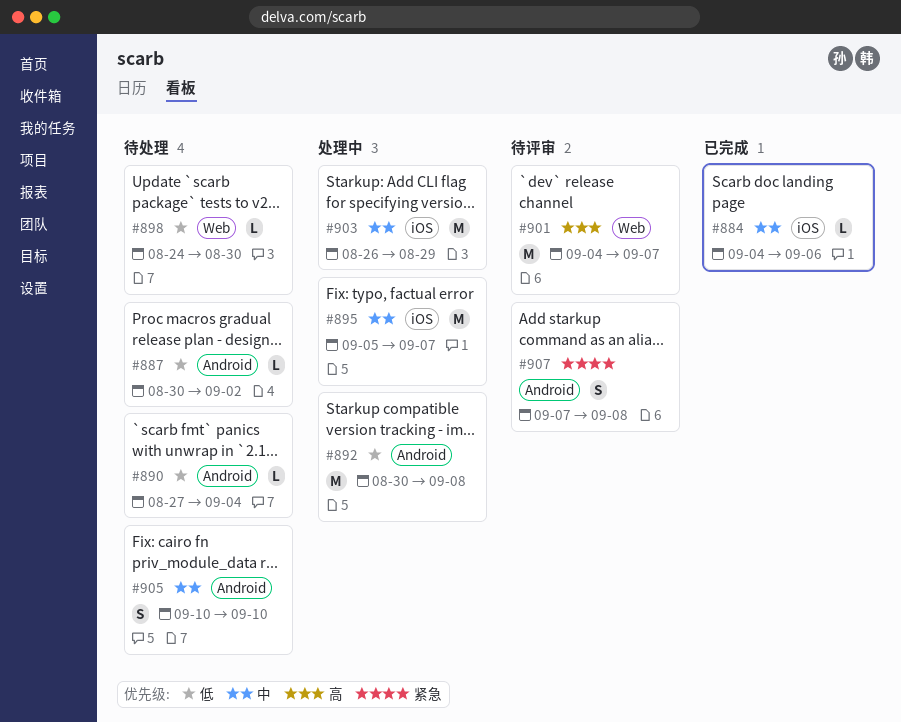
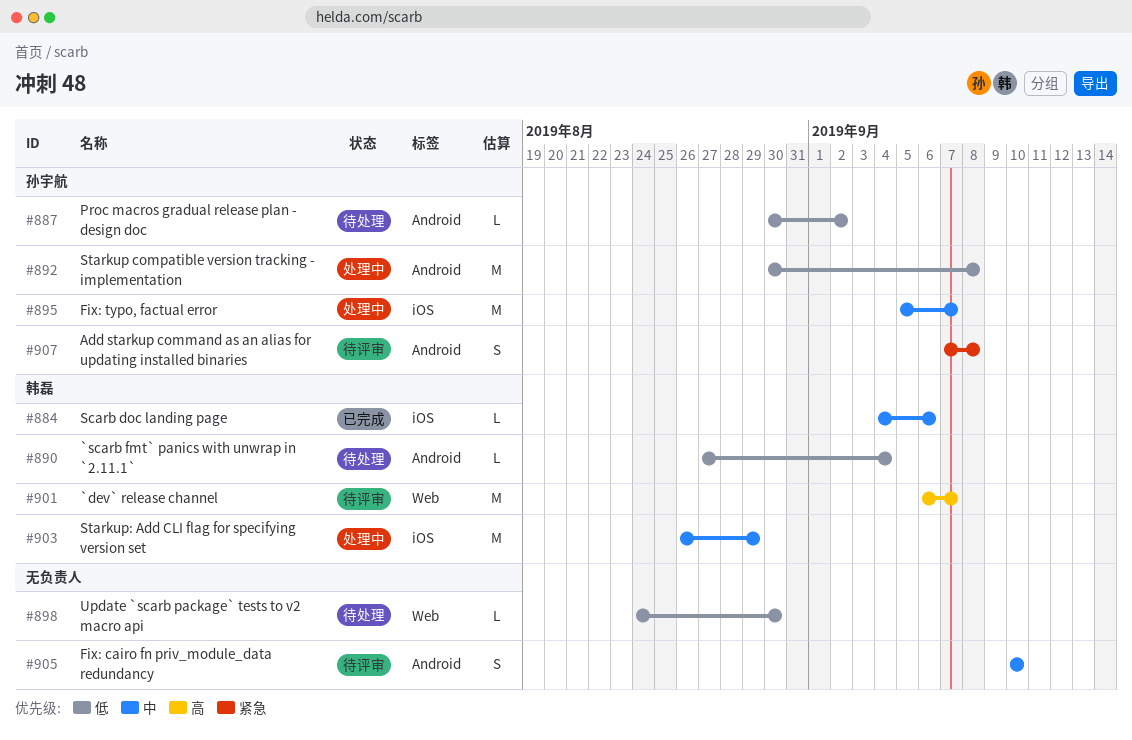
#901, start: Sep 4 -> Sep 6
#905, status: 待处理 -> 待评审

